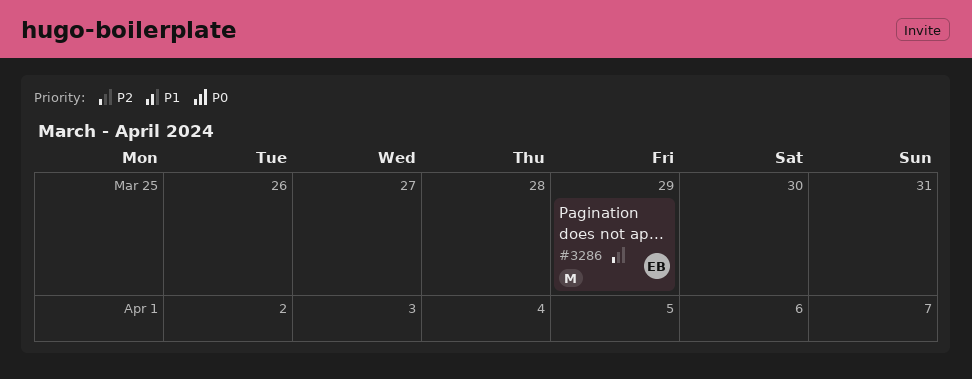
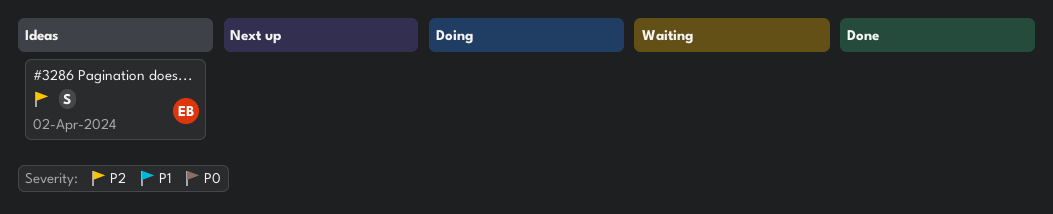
#3286, estimate: M -> S
#3286, due: Mar 29 -> Apr 2

